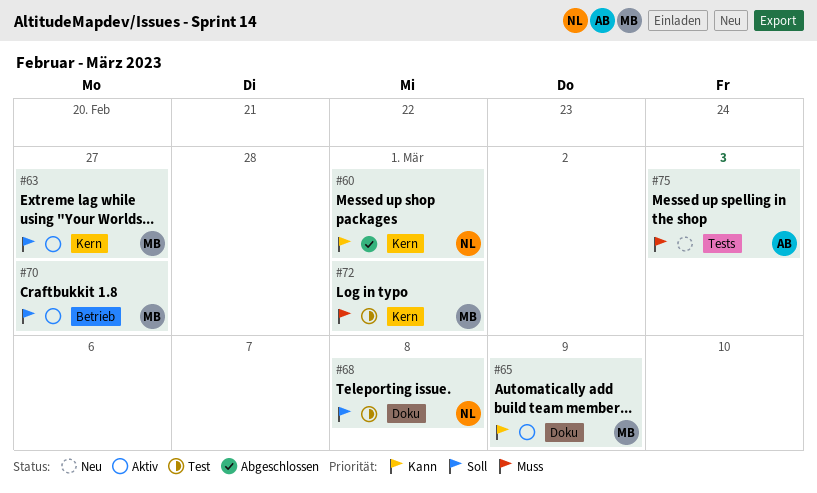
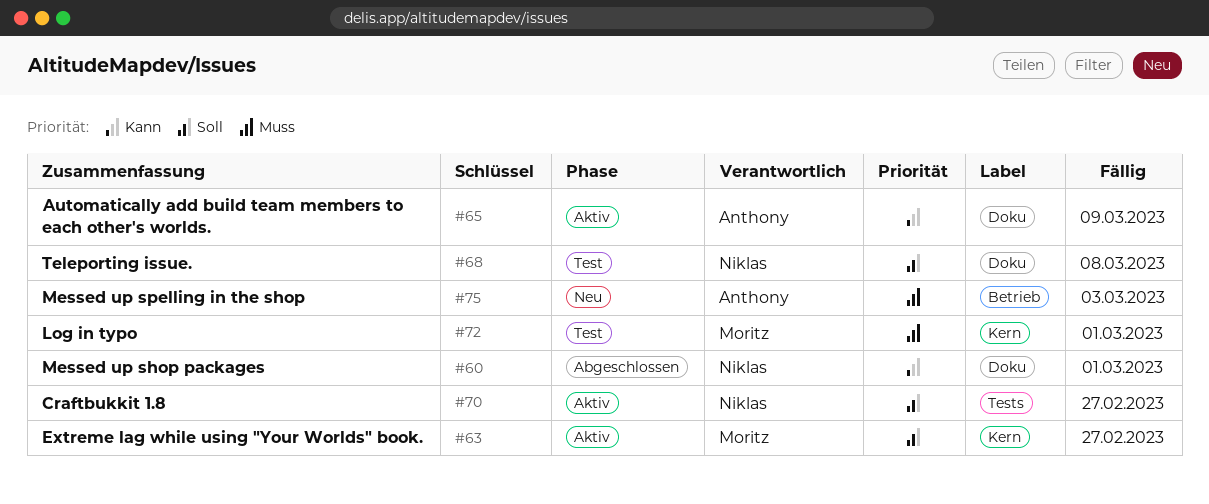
#60, label: Kern -> Doku
#65, owner: Moritz -> Anthony
#70, owner: Moritz -> Niklas
#70, label: Betrieb -> Tests
#75, label: Tests -> Betrieb

